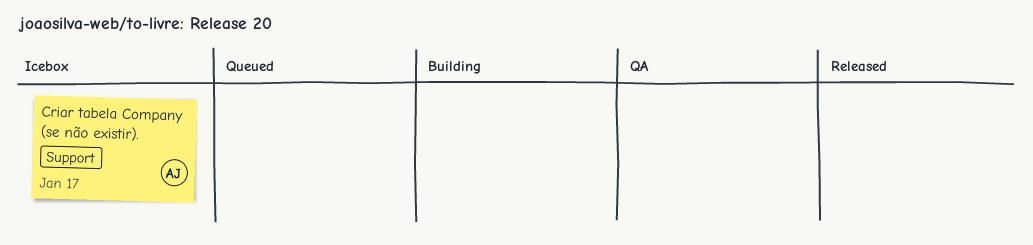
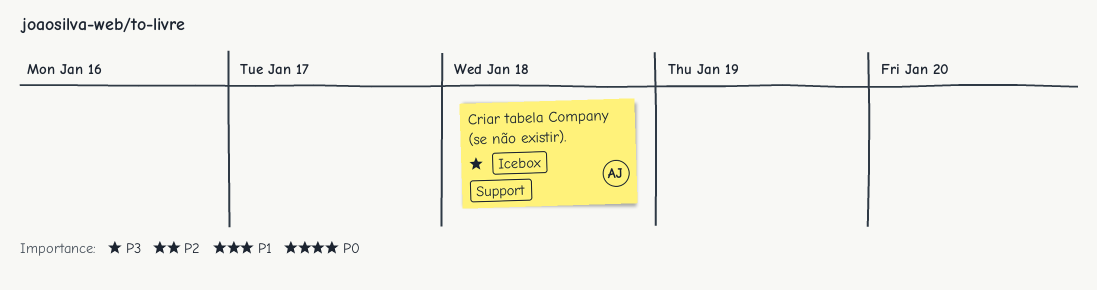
Criar tabela Company (se não existir)., due: Jan 17 -> Jan 18

